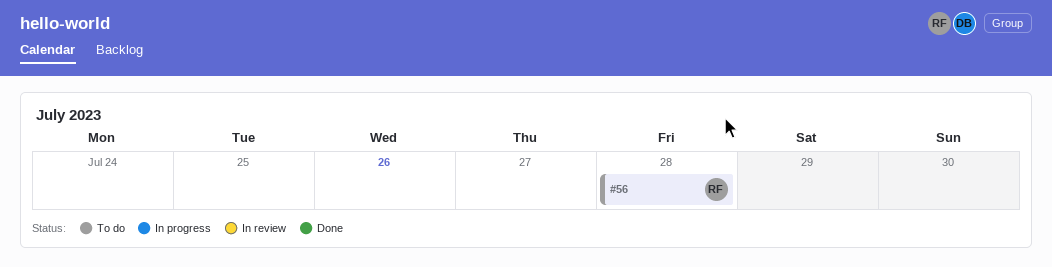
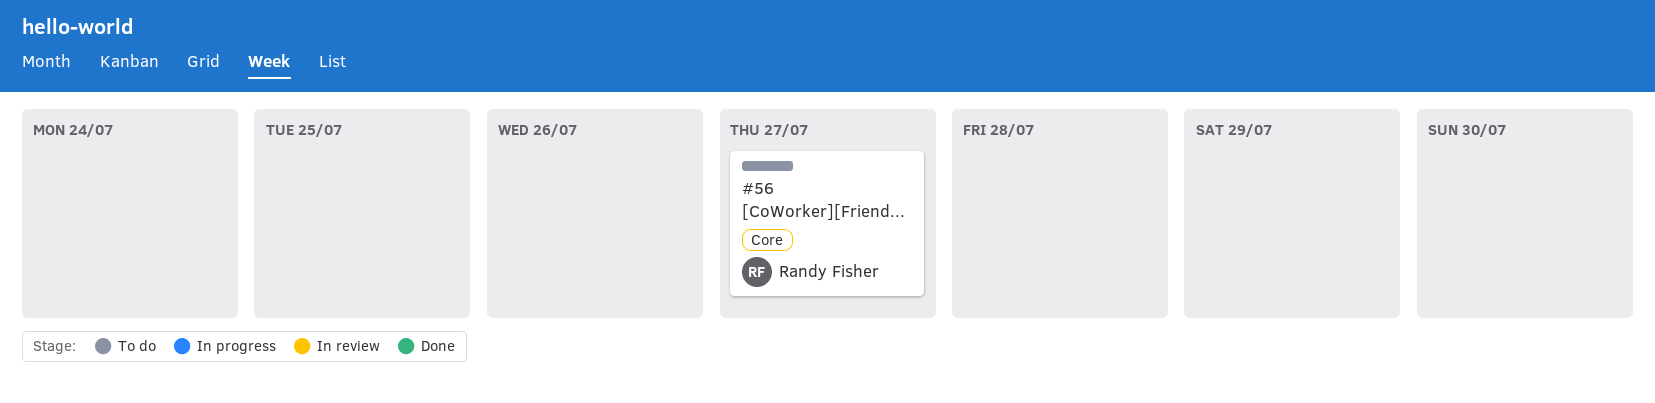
#56, due: Jul 28 -> Jul 27

